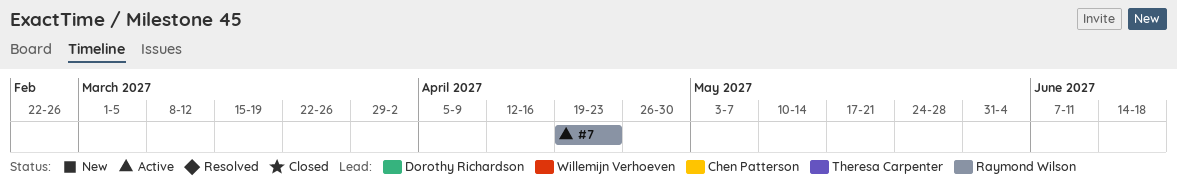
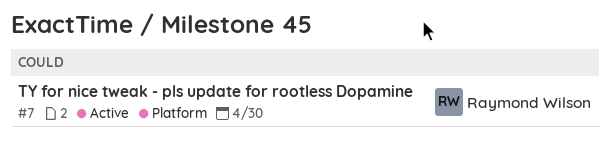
#7, due: Apr 23 -> Apr 30

